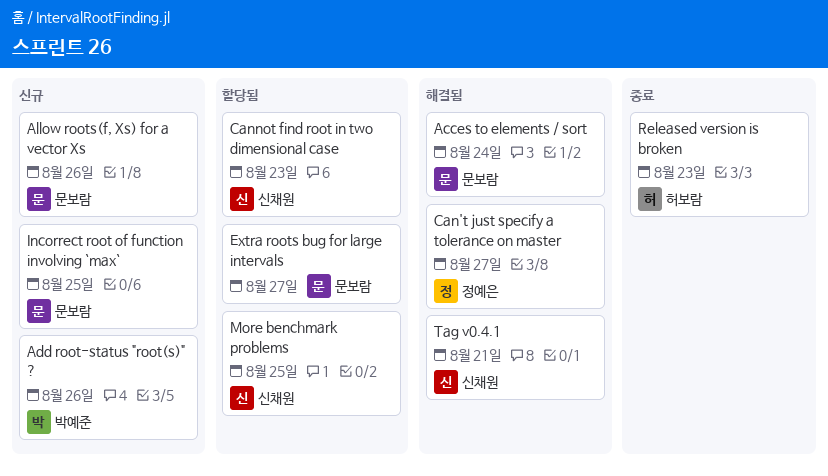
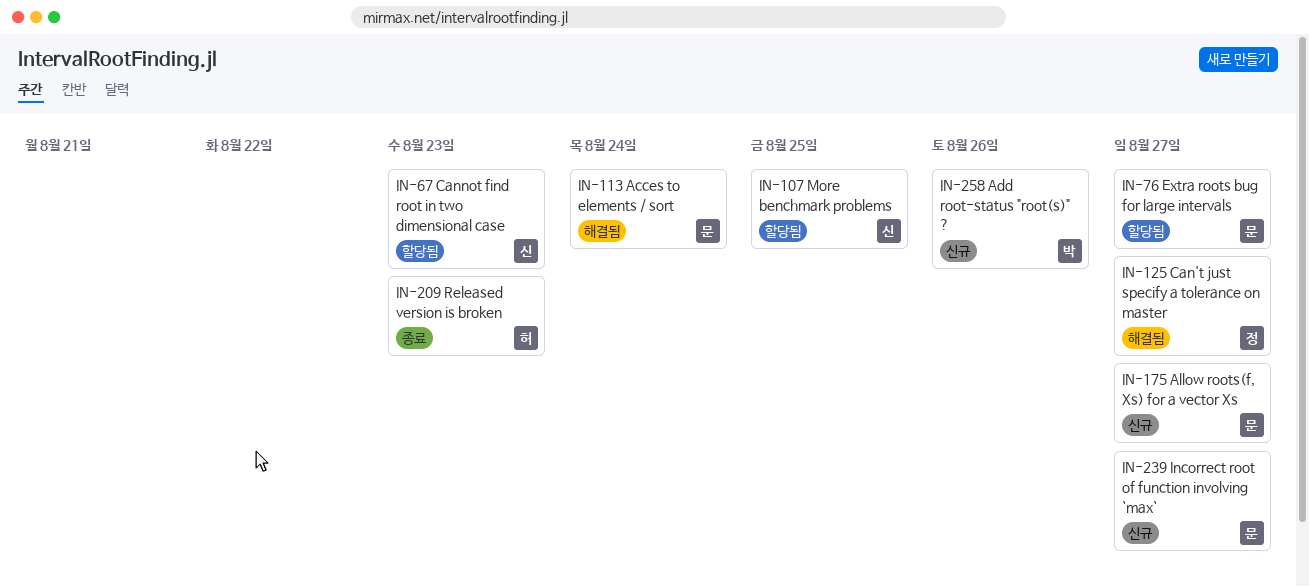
Allow roots(f, Xs) for a vector Xs, due: Aug 26 -> Aug 27
Incorrect root of function involving `max`, due: Aug 25 -> Aug 27
Tag v0.4.1: present -> none

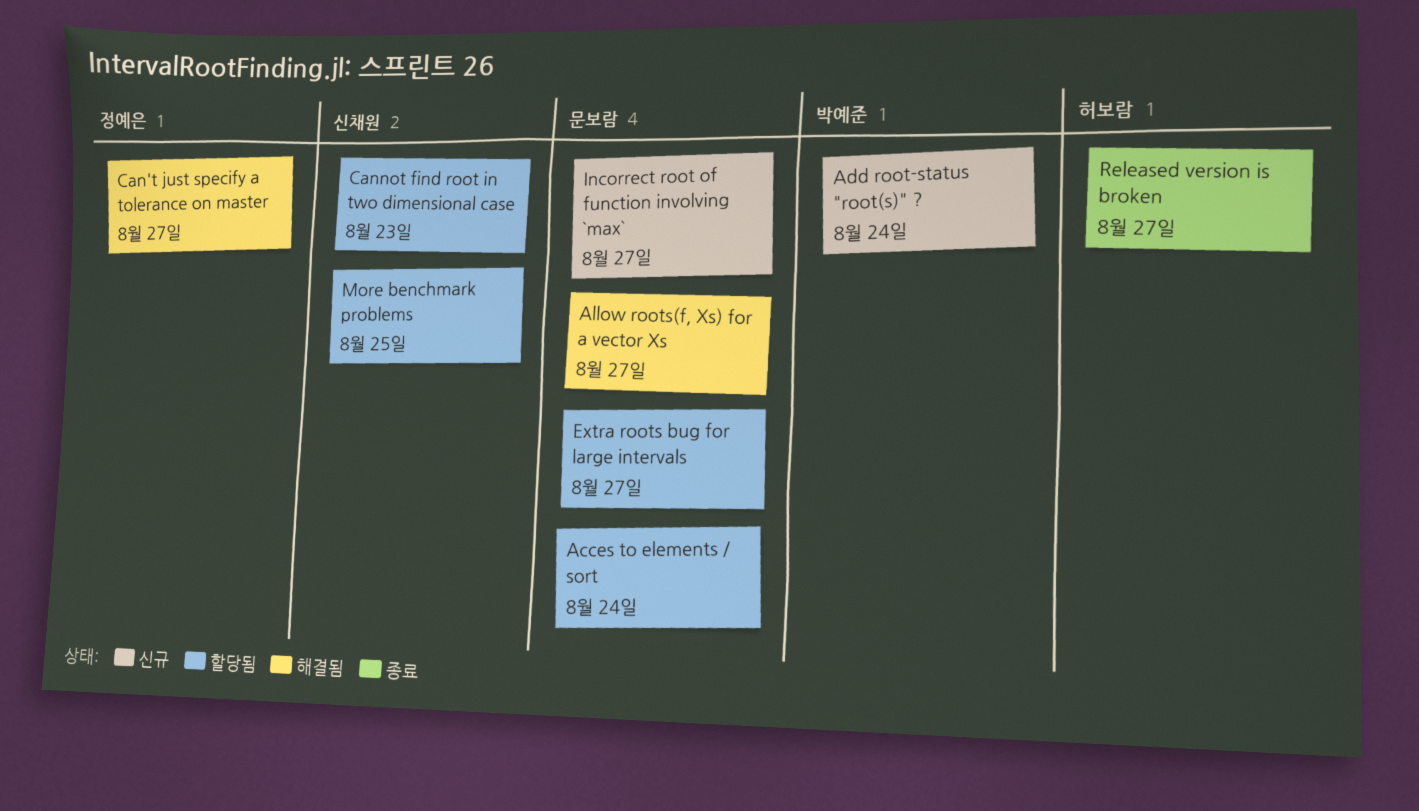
Acces to elements / sort, status: 해결됨 -> 할당됨
Add root-status "root(s)" ?, due: Aug 26 -> Aug 24
Allow roots(f, Xs) for a vector Xs, status: 신규 -> 해결됨
Released version is broken, due: Aug 23 -> Aug 27

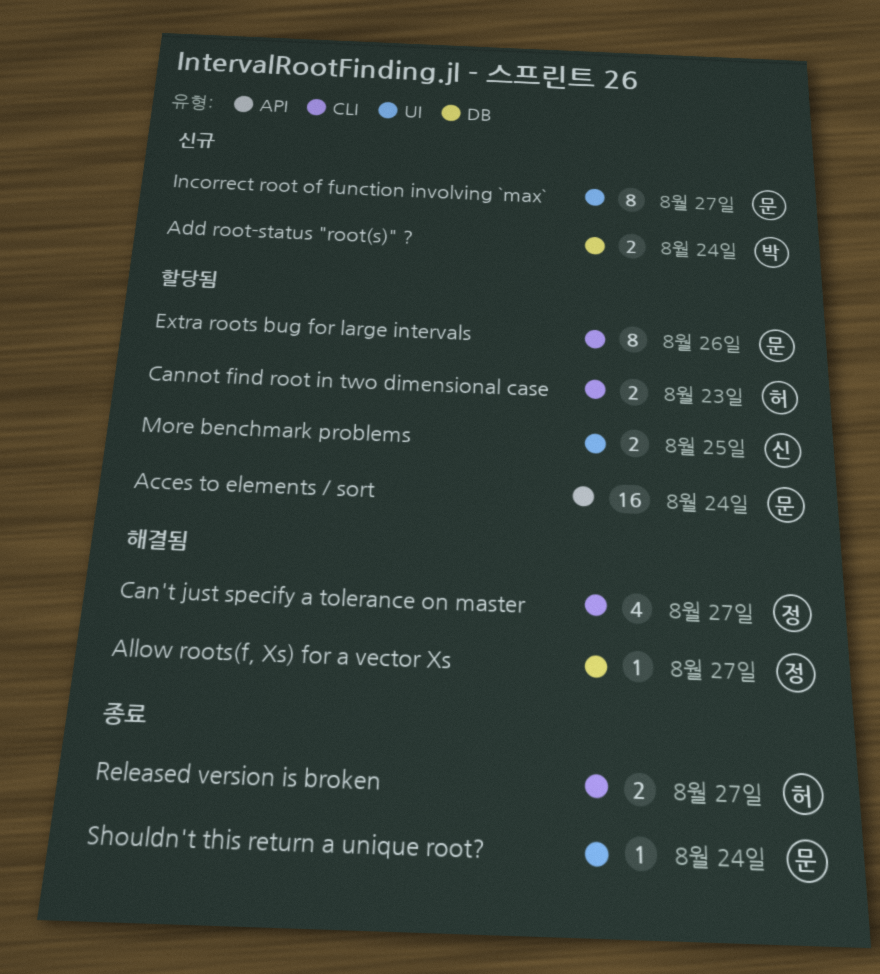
Allow roots(f, Xs) for a vector Xs, owner: 문보람 -> 정예은
Cannot find root in two dimensional case, owner: 신채원 -> 허보람
Extra roots bug for large intervals, due: Aug 27 -> Aug 26
Shouldn't this return a unique root?: none -> present

